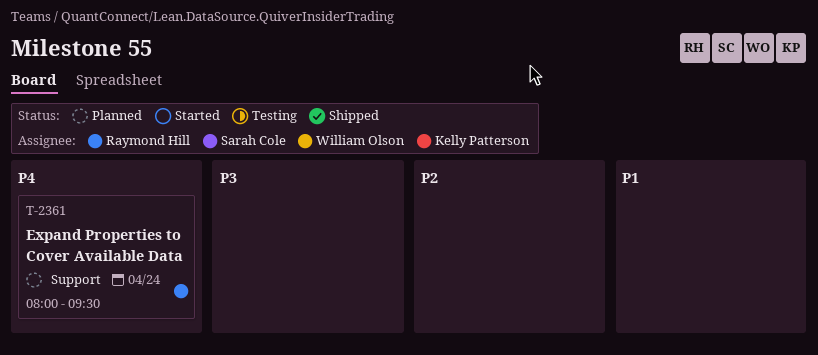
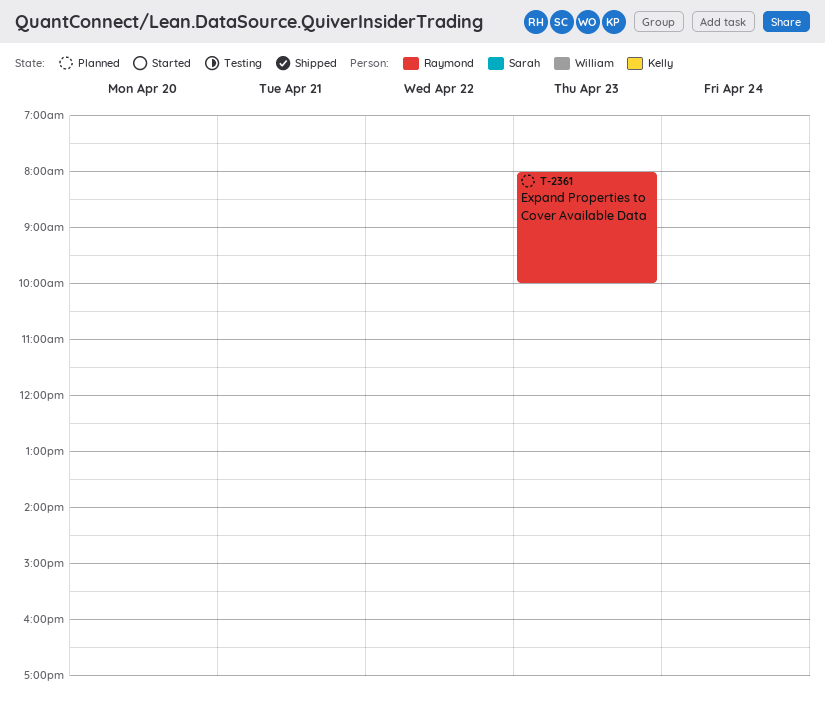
T-2361, day: Apr 24 -> Apr 23
T-2361, ends: 09:30 -> 10:00

